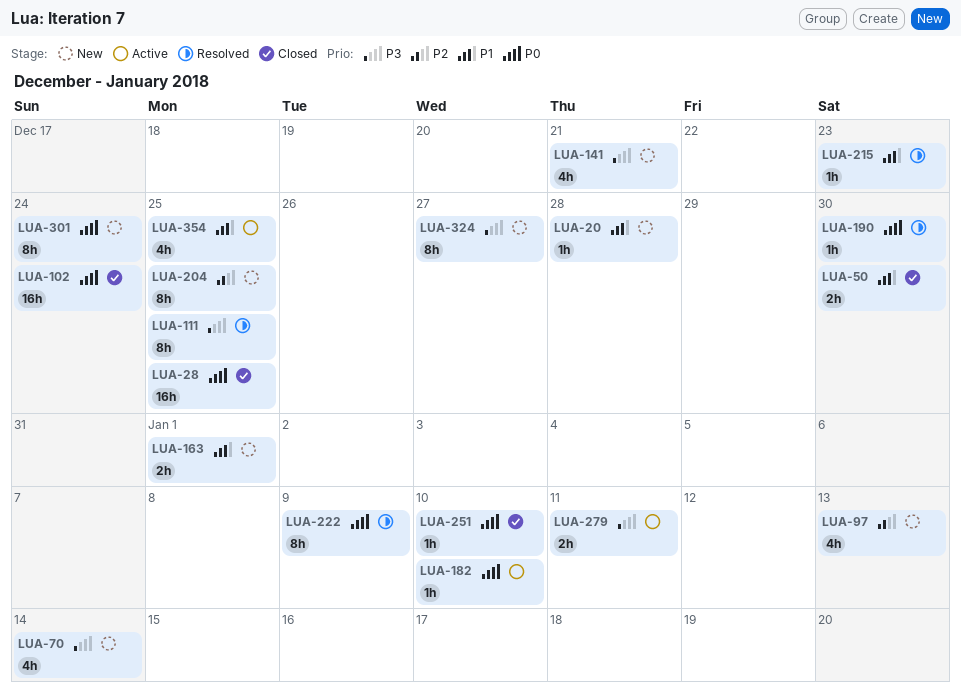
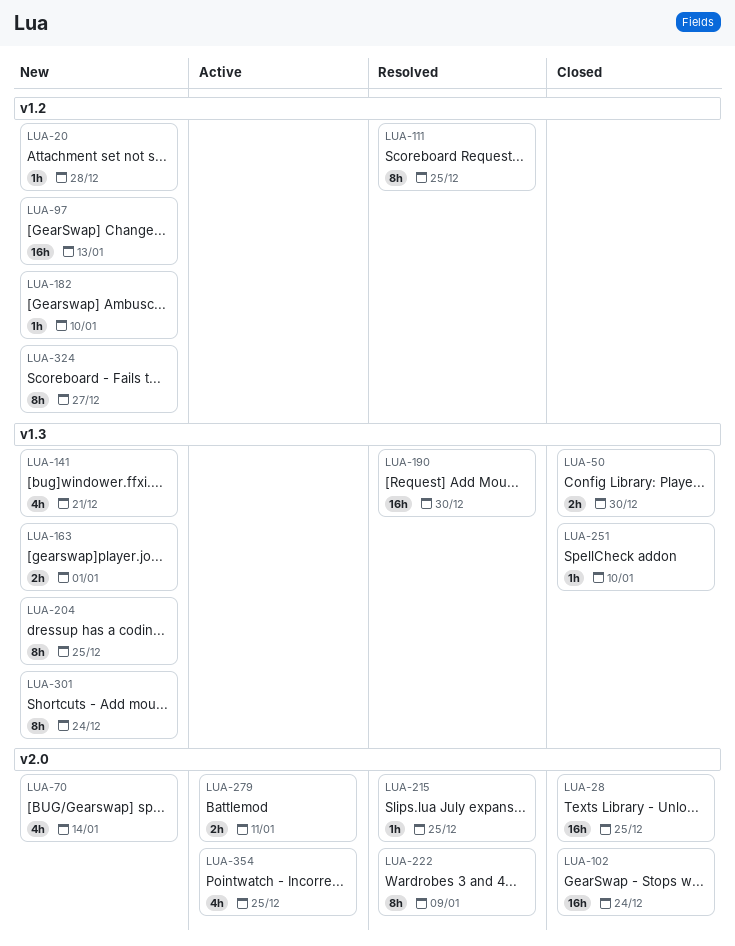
LUA-97, estimate: 4h -> 16h
LUA-182, status: Active -> New
LUA-190, estimate: 1h -> 16h
LUA-215, due: Dec 23 -> Dec 25

